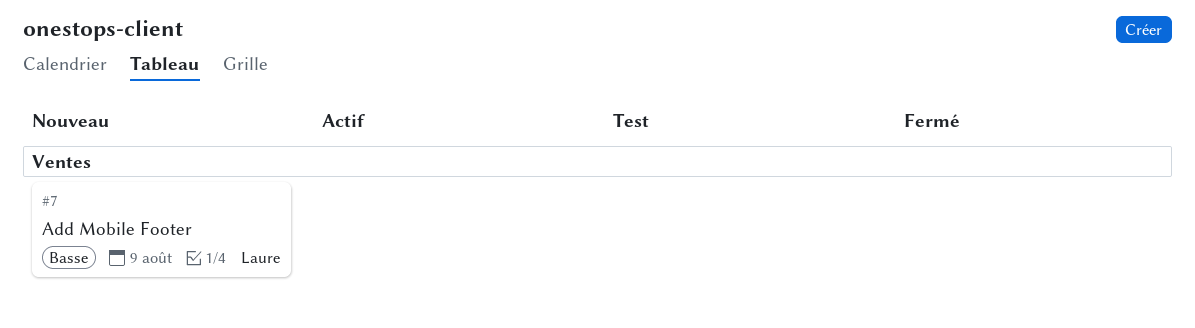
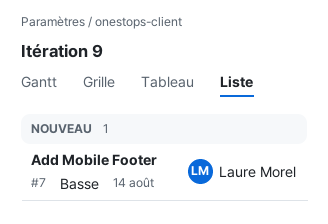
#7, due: Aug 9 -> Aug 14

